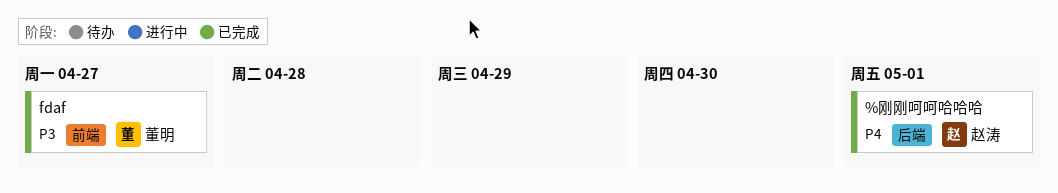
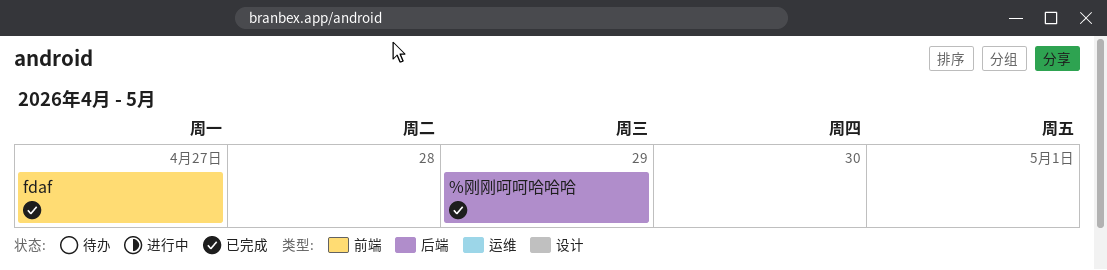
%刚刚呵呵哈哈哈, due: May 1 -> Apr 29

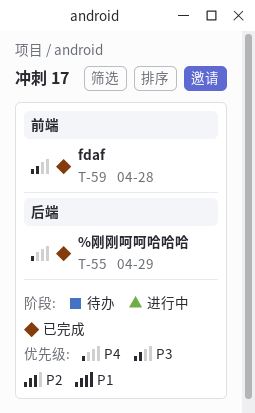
fdaf, due: Apr 27 -> Apr 28

